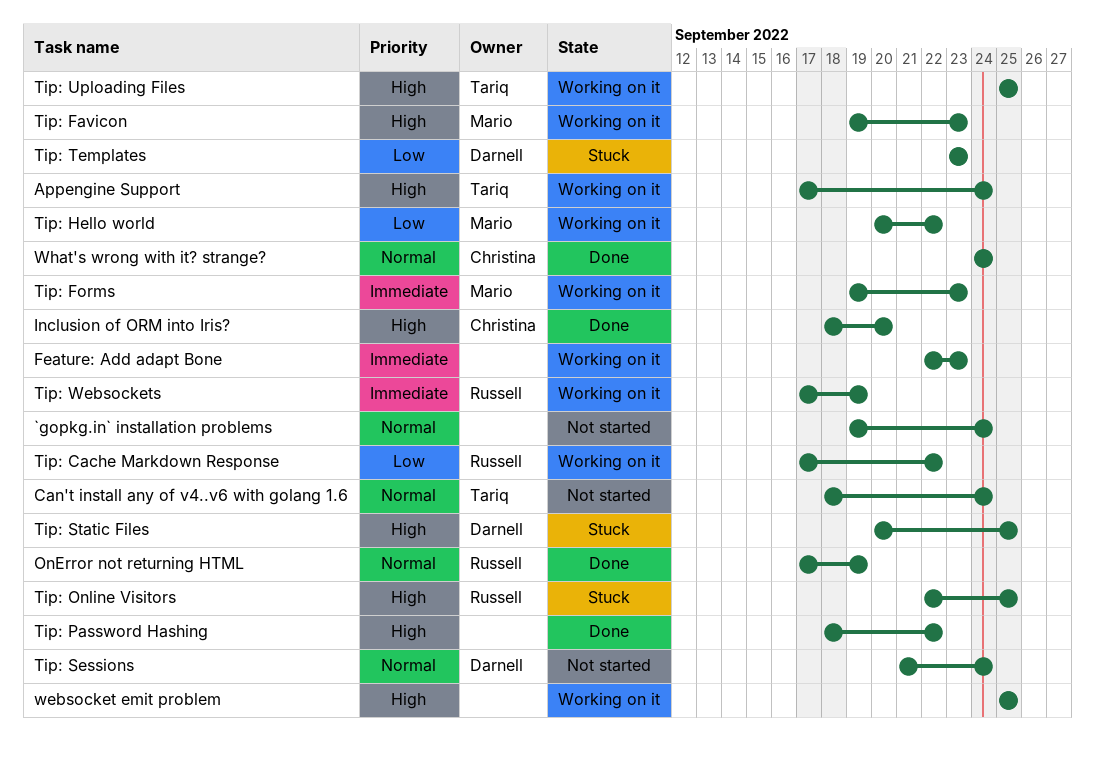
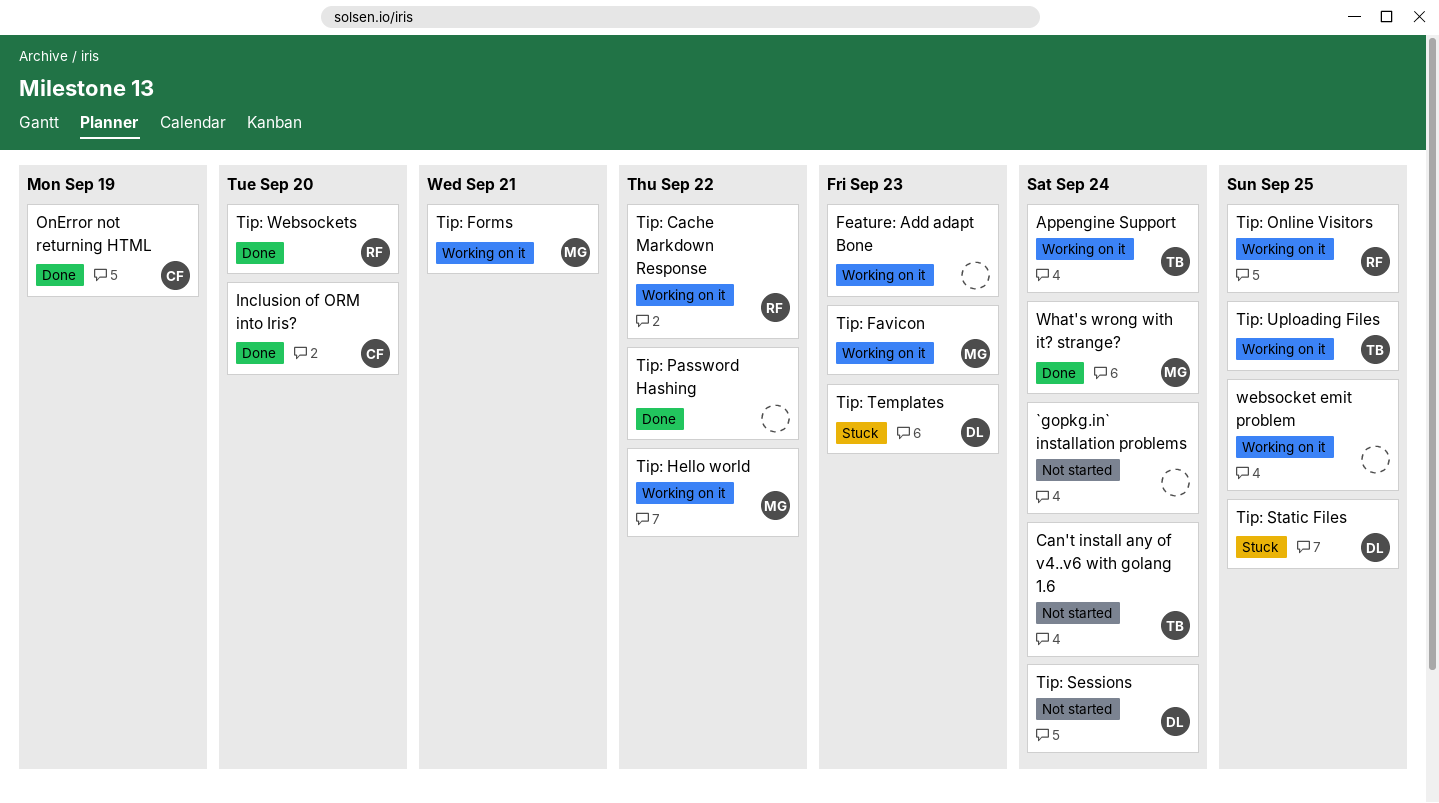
OnError not returning HTML, owner: Russell -> Christina
Tip: Forms, due: Sep 23 -> Sep 21
Tip: Online Visitors, status: Stuck -> Working on it
Tip: Websockets, status: Working on it -> Done
Tip: Websockets, due: Sep 19 -> Sep 20
What's wrong with it? strange?, owner: Christina -> Mario

